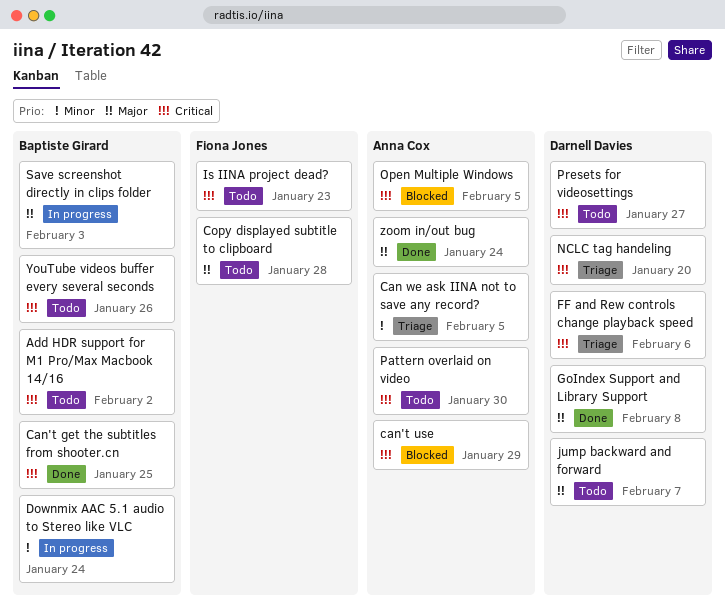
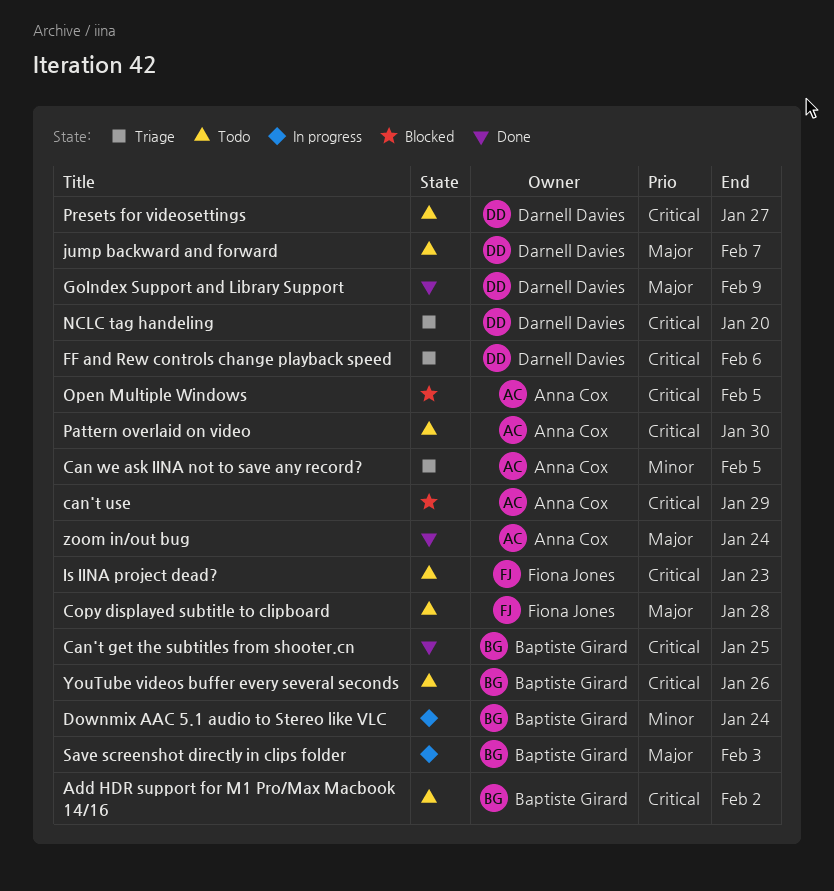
GoIndex Support and Library Support, due: Feb 8 -> Feb 9

